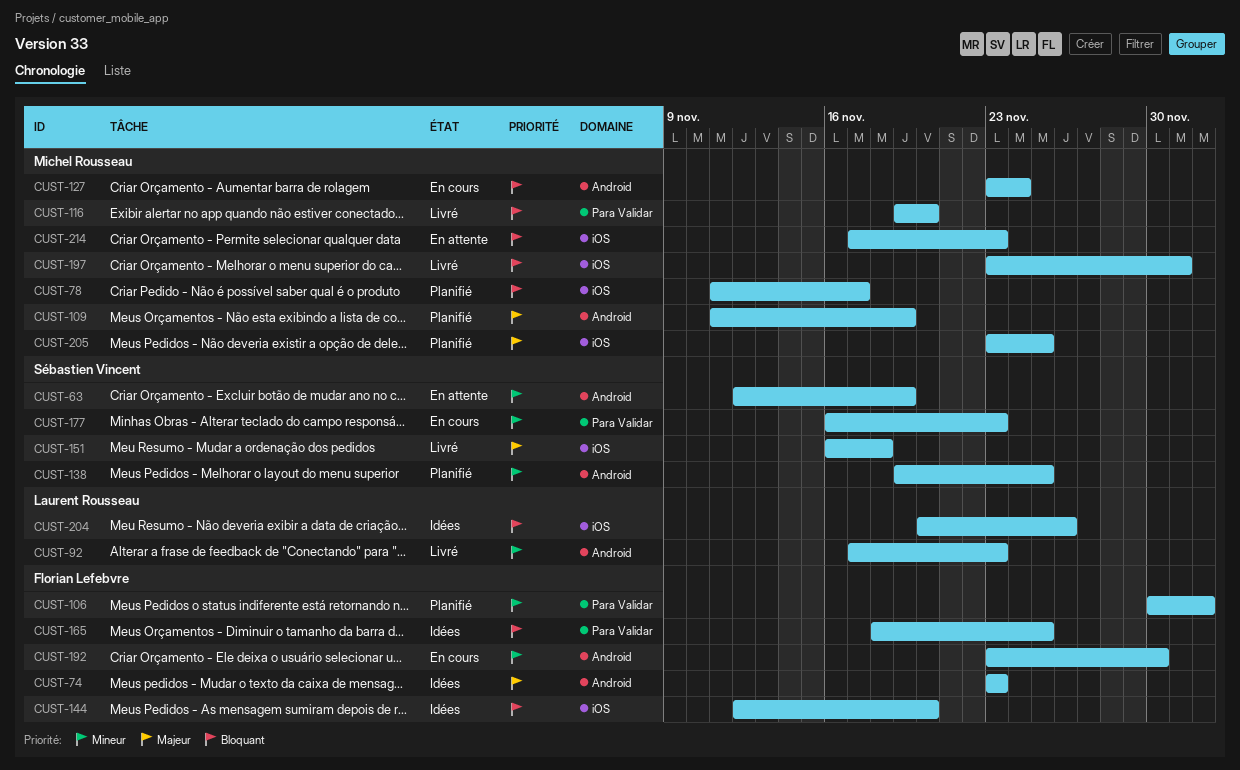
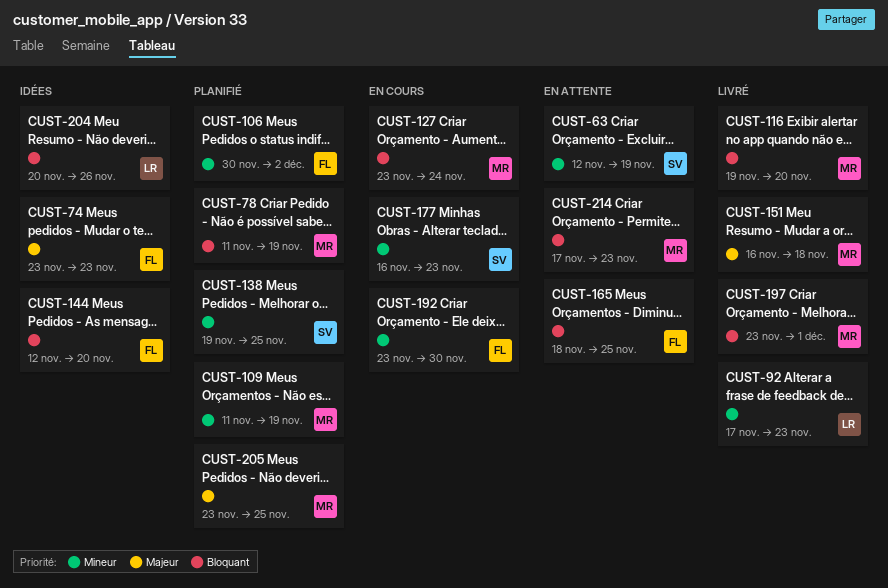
CUST-78, due: Nov 17 -> Nov 19
CUST-109, priority: Majeur -> Mineur
CUST-151, owner: Sébastien Vincent -> Michel Rousseau
CUST-165, status: Idées -> En attente

